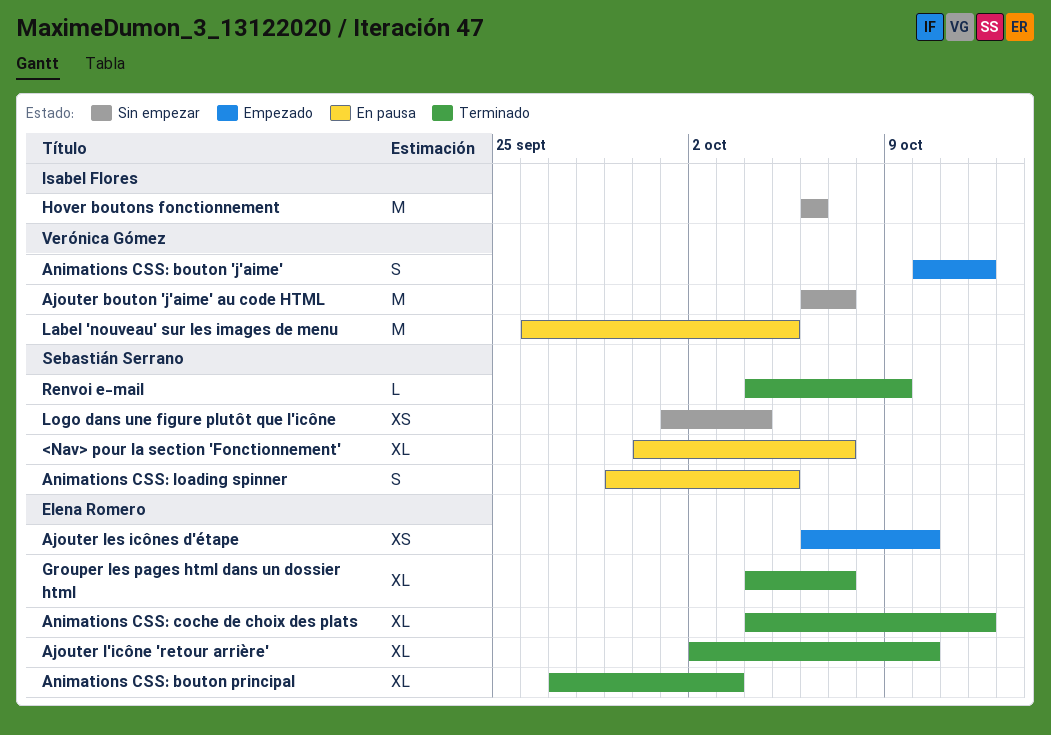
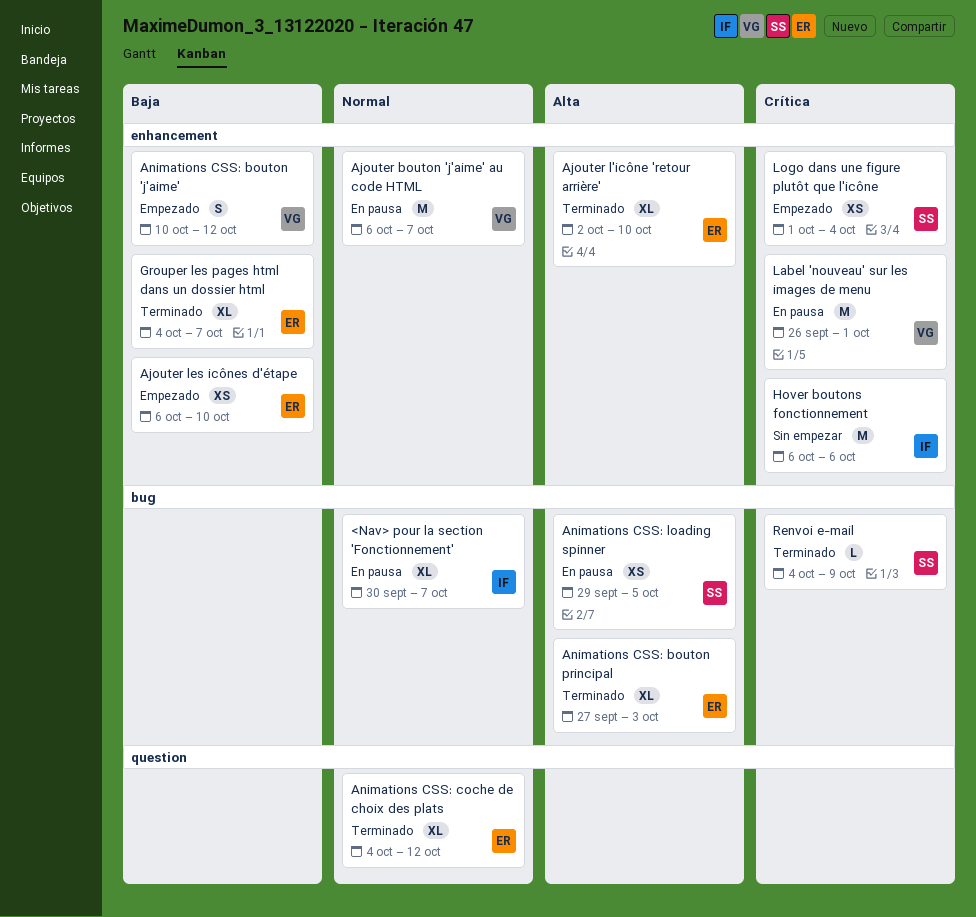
<Nav> pour la section 'Fonctionnement', owner: Sebastián Serrano -> Isabel Flores
Ajouter bouton 'j'aime' au code HTML, status: Sin empezar -> En pausa
Animations CSS: loading spinner, estimate: S -> XS
Label 'nouveau' sur les images de menu, due: Oct 5 -> Oct 1
Logo dans une figure plutôt que l'icône, status: Sin empezar -> Empezado

